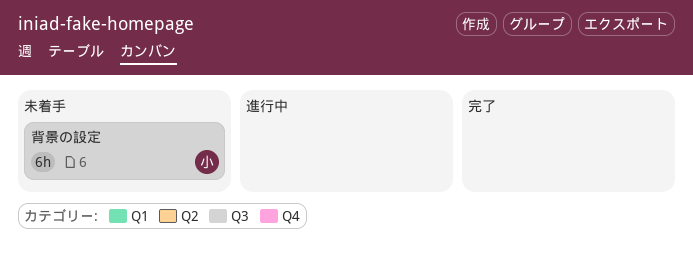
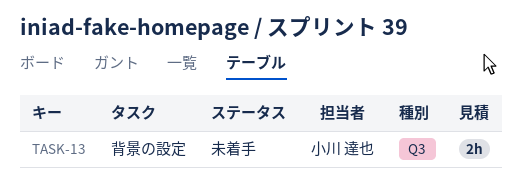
背景の設定, estimate: 6h -> 2h

